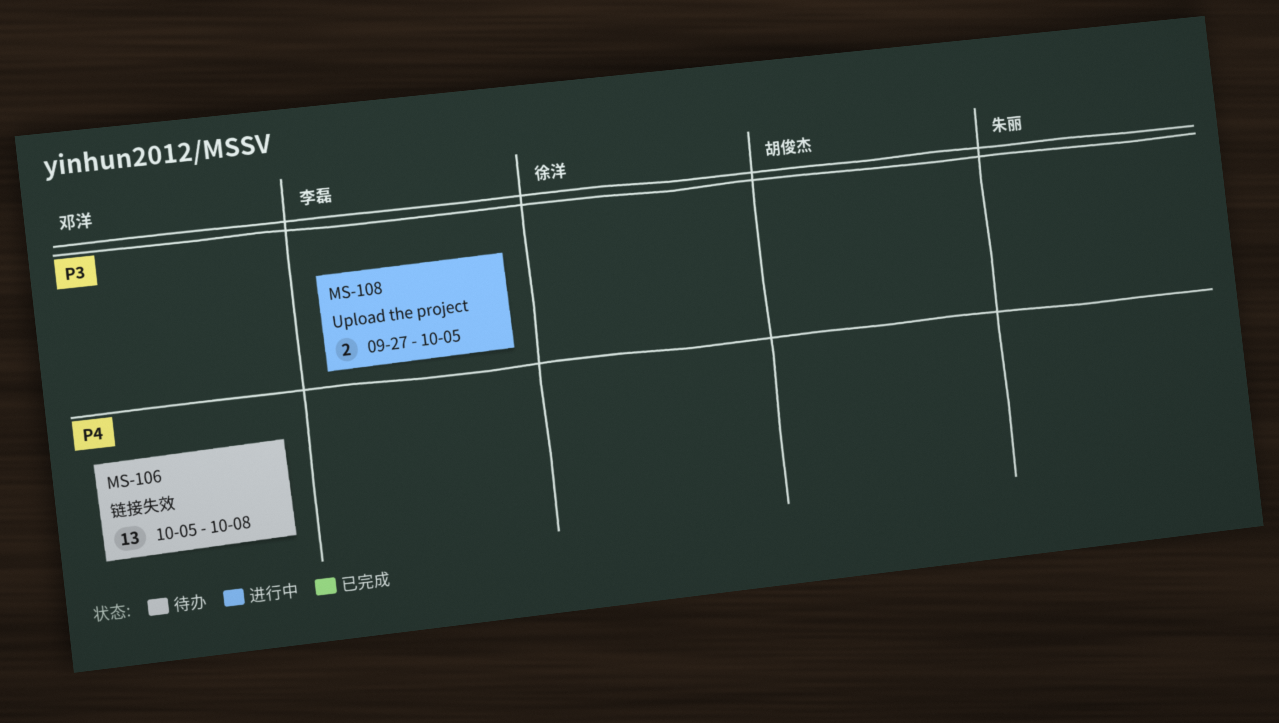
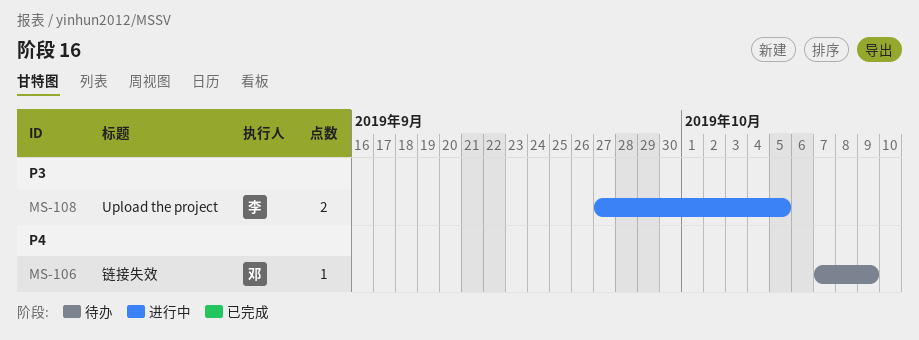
MS-106, estimate: 13 -> 1
MS-106, start: Oct 5 -> Oct 7
MS-106, due: Oct 8 -> Oct 9

